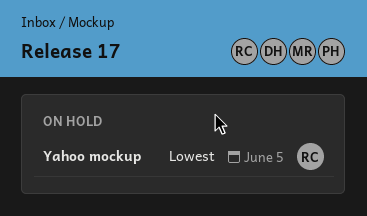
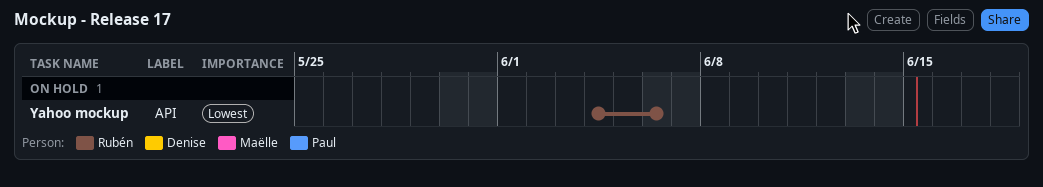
Yahoo mockup, due: Jun 5 -> Jun 6

